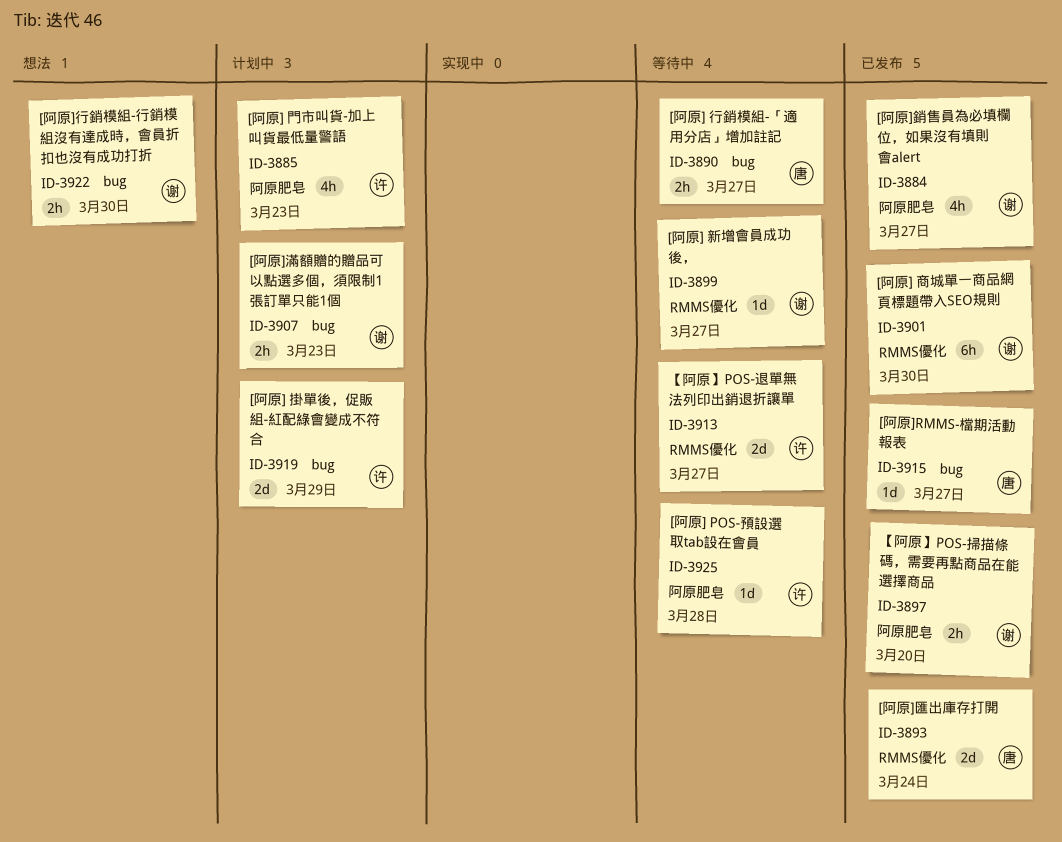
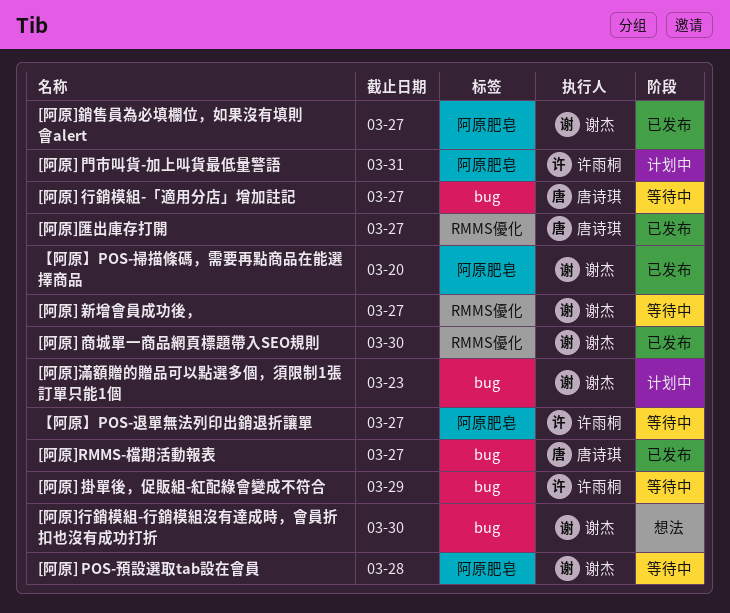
[阿原] POS-預設選取tab設在會員, owner: 许雨桐 -> 谢杰
[阿原] 掛單後，促販組-紅配綠會變成不符合, status: 计划中 -> 等待中
[阿原] 門市叫貨-加上叫貨最低量警語, due: Mar 23 -> Mar 31
[阿原]匯出庫存打開, due: Mar 24 -> Mar 27
【阿原】POS-退單無法列印出銷退折讓單, label: RMMS優化 -> 阿原肥皂

